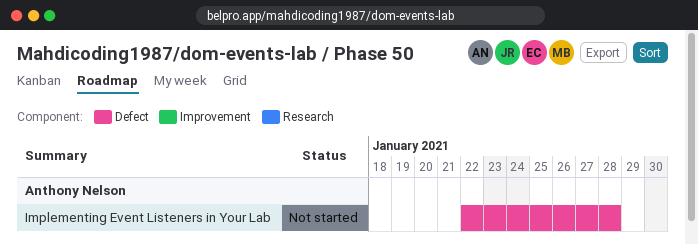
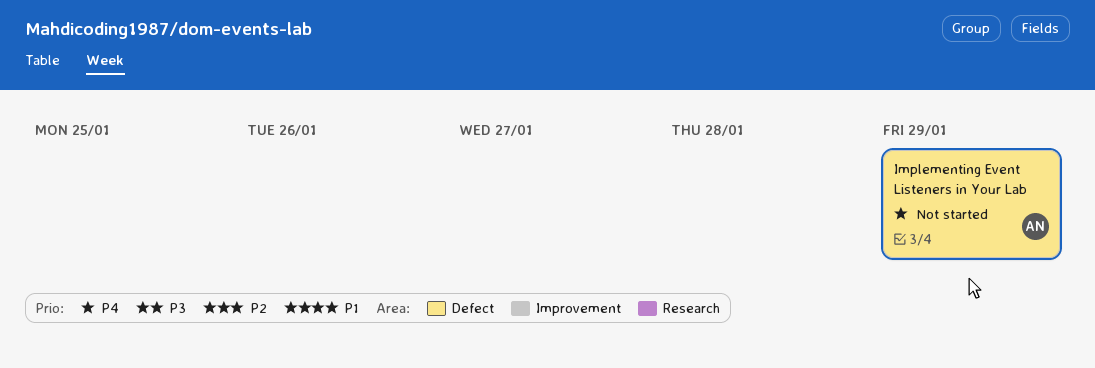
Implementing Event Listeners in Your Lab, due: Jan 28 -> Jan 29

